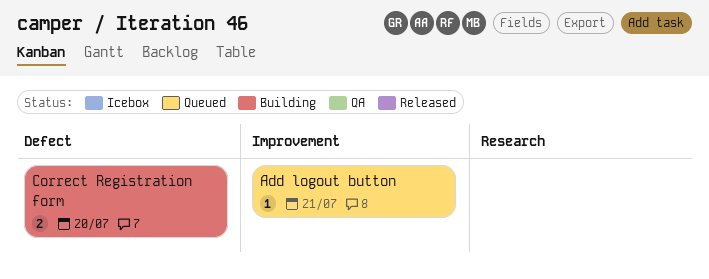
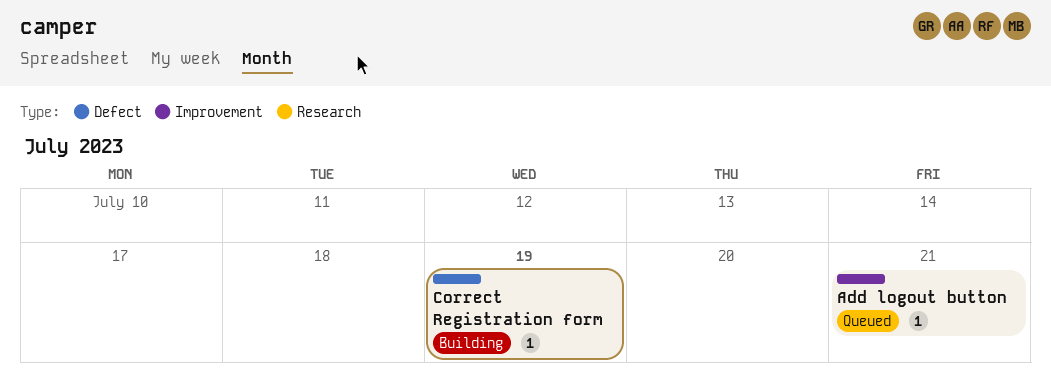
Correct Registration form, estimate: 2 -> 1
Correct Registration form, due: Jul 20 -> Jul 19

